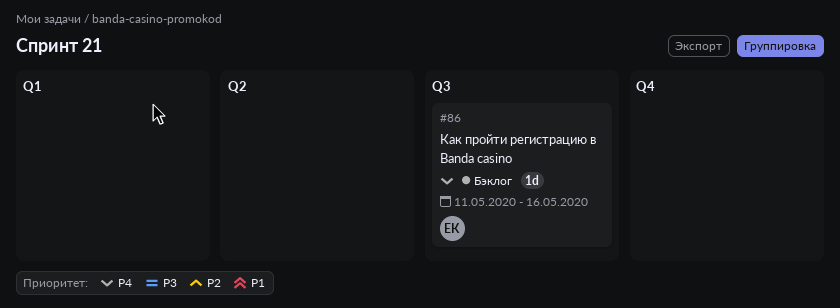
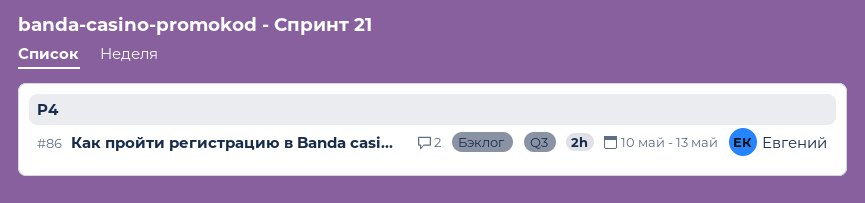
#86, estimate: 1d -> 2h
#86, start: May 11 -> May 10
#86, due: May 16 -> May 13

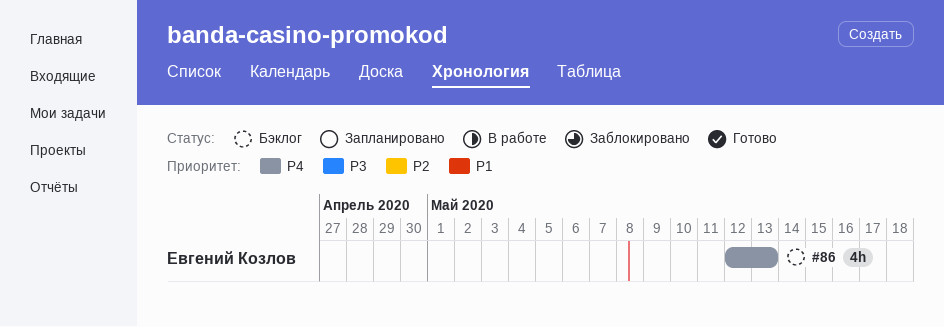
#86, estimate: 2h -> 4h
#86, start: May 10 -> May 12

